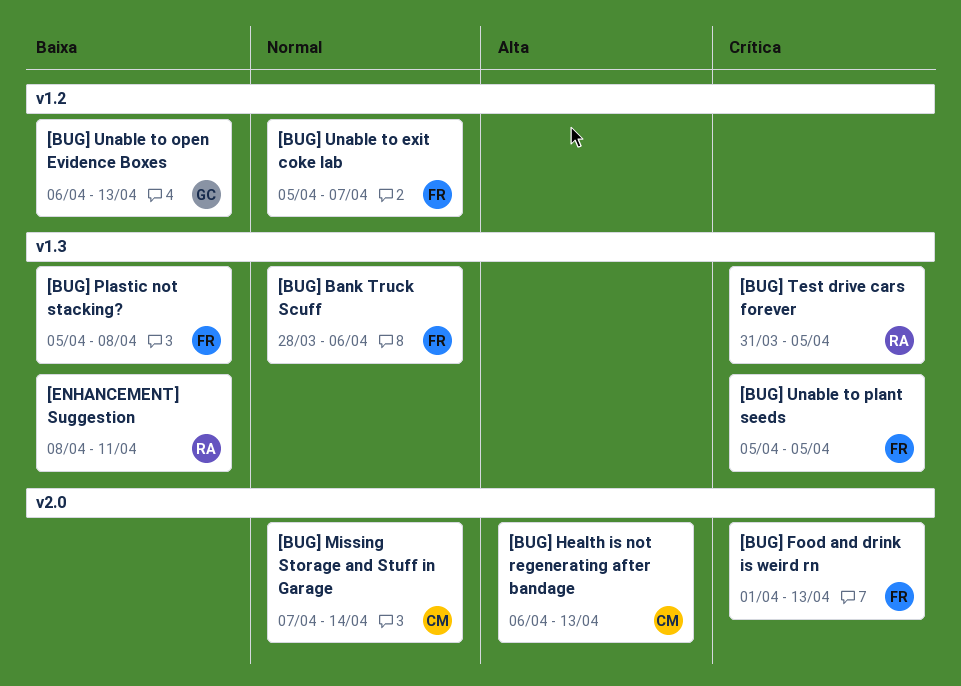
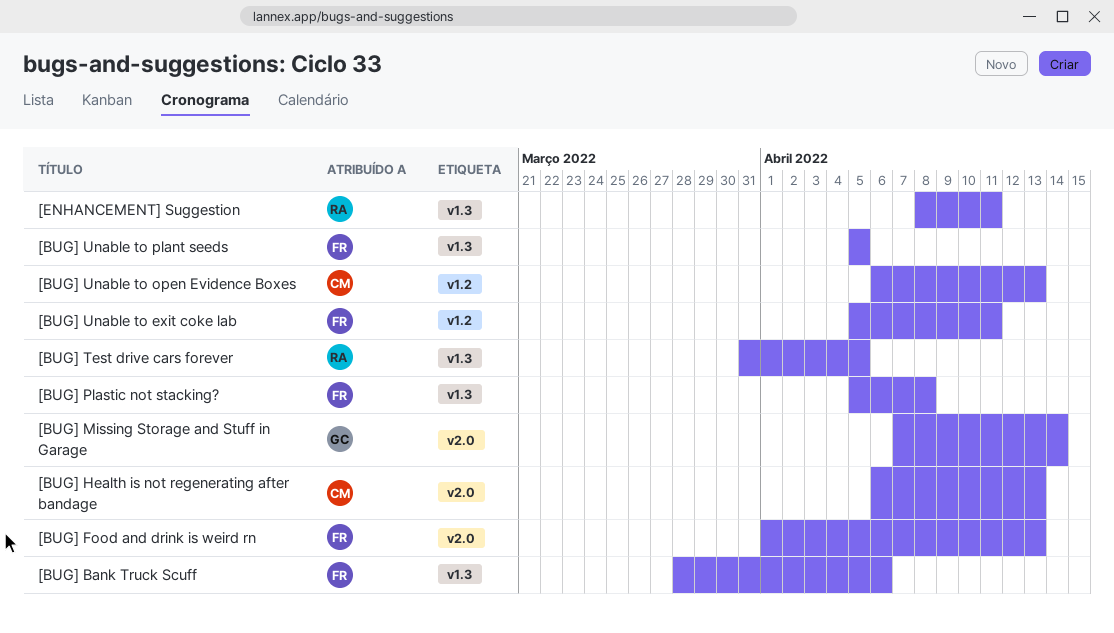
[BUG] Missing Storage and Stuff in Garage, owner: CM -> GC
[BUG] Unable to exit coke lab, due: Apr 7 -> Apr 11
[BUG] Unable to open Evidence Boxes, owner: GC -> CM

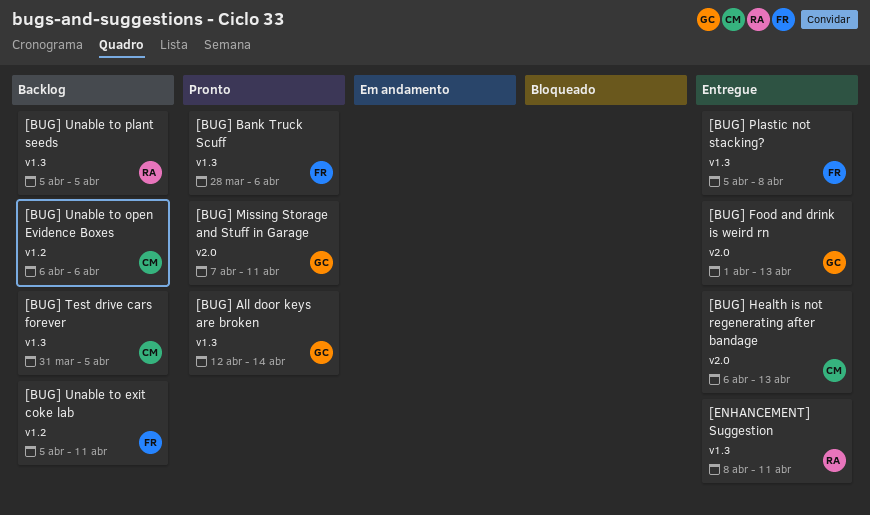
[BUG] All door keys are broken: none -> present
[BUG] Food and drink is weird rn, owner: FR -> GC
[BUG] Missing Storage and Stuff in Garage, due: Apr 14 -> Apr 11
[BUG] Test drive cars forever, owner: RA -> CM
[BUG] Unable to open Evidence Boxes, due: Apr 13 -> Apr 6
[BUG] Unable to plant seeds, owner: FR -> RA

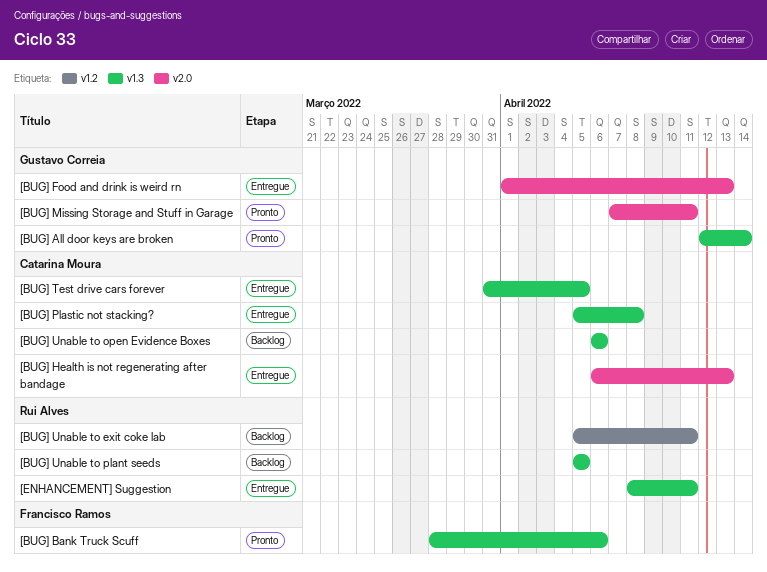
[BUG] Plastic not stacking?, owner: Francisco Ramos -> Catarina Moura
[BUG] Test drive cars forever, status: Backlog -> Entregue
[BUG] Unable to exit coke lab, owner: Francisco Ramos -> Rui Alves
[BUG] Unable to open Evidence Boxes, label: v1.2 -> v1.3

